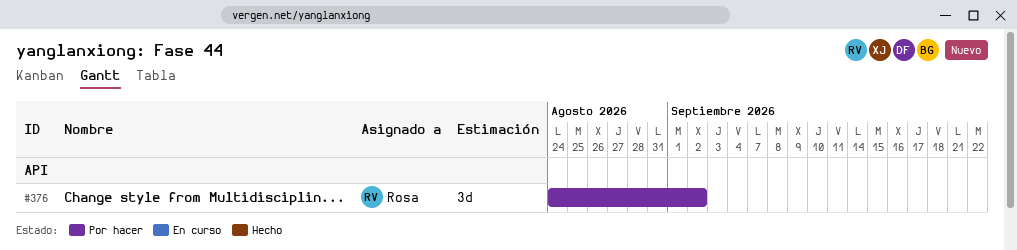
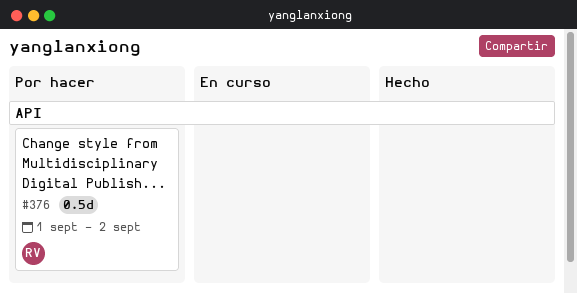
#376, estimate: 3d -> 0.5d
#376, start: Aug 24 -> Sep 1

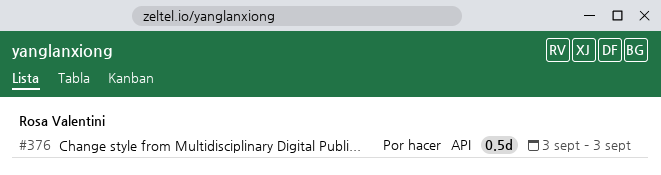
#376, start: Sep 1 -> Sep 3
#376, due: Sep 2 -> Sep 3

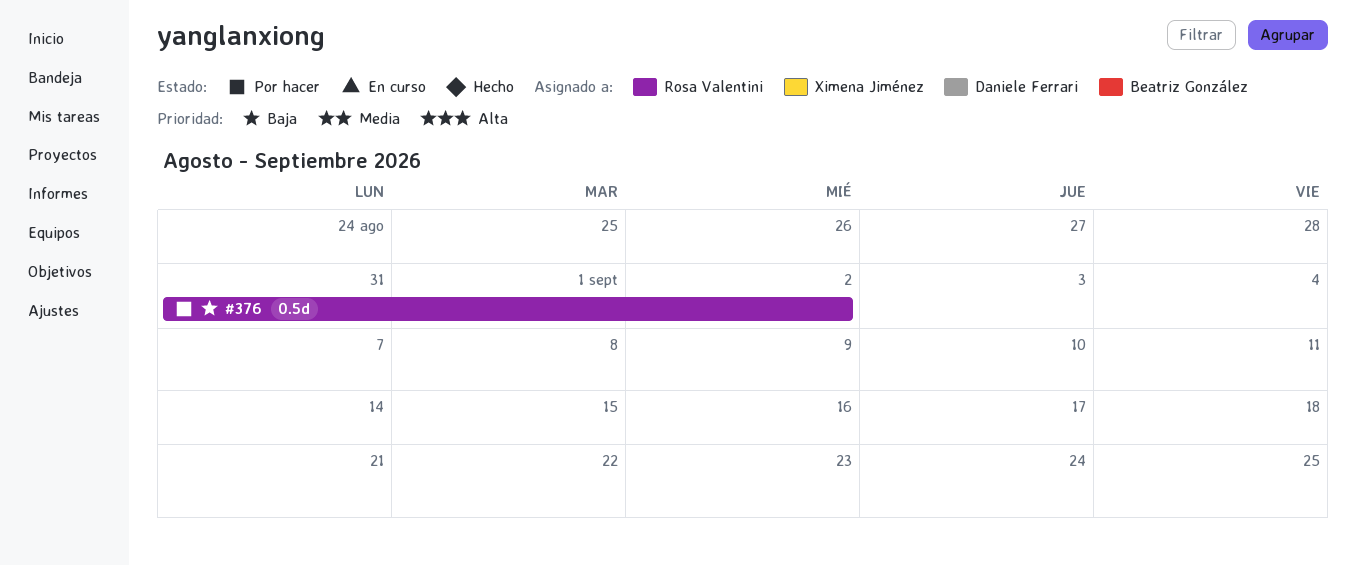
#376, start: Sep 3 -> Aug 31
#376, due: Sep 3 -> Sep 2

